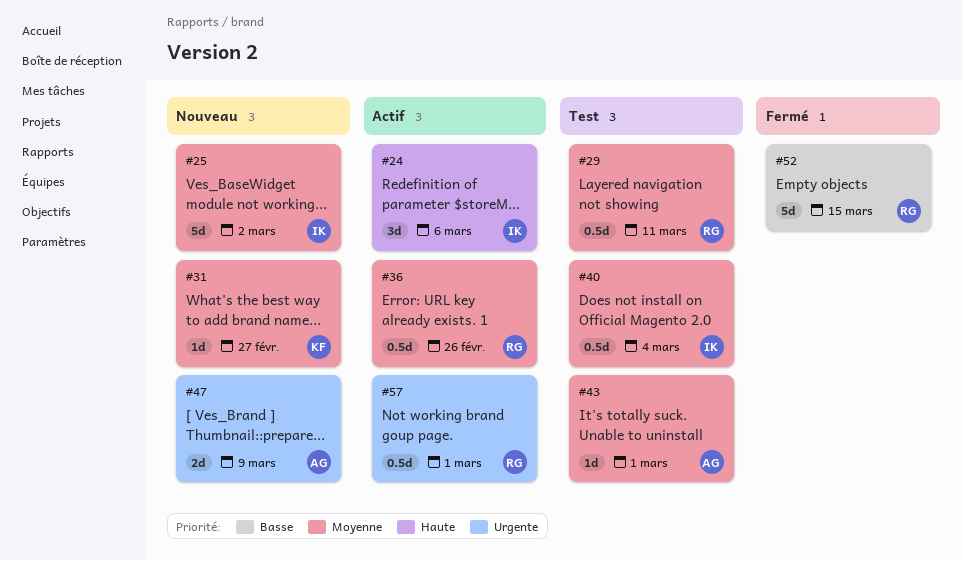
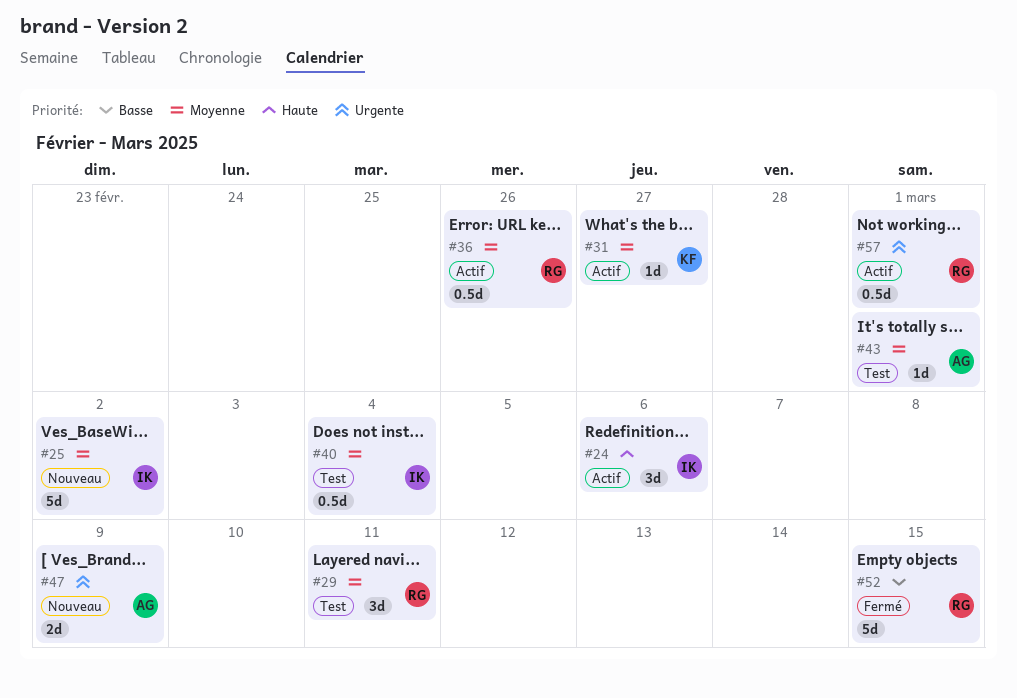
#29, estimate: 0.5d -> 3d
#31, status: Nouveau -> Actif

